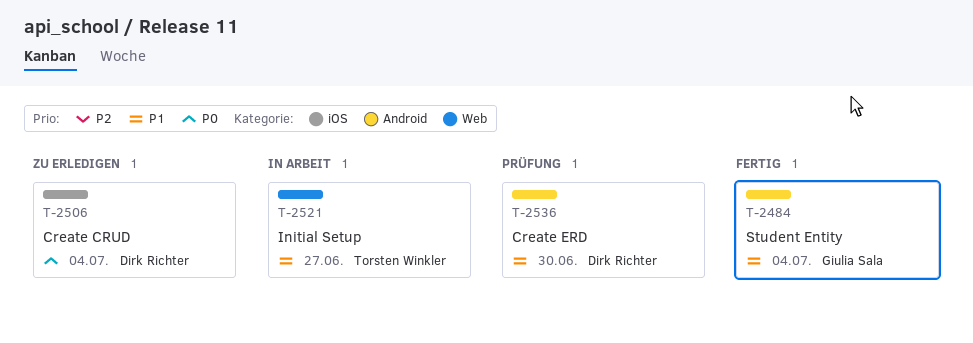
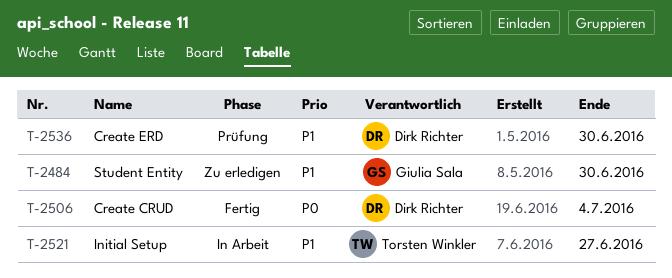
T-2484, status: Fertig -> Zu erledigen
T-2484, due: Jul 4 -> Jun 30
T-2506, status: Zu erledigen -> Fertig

